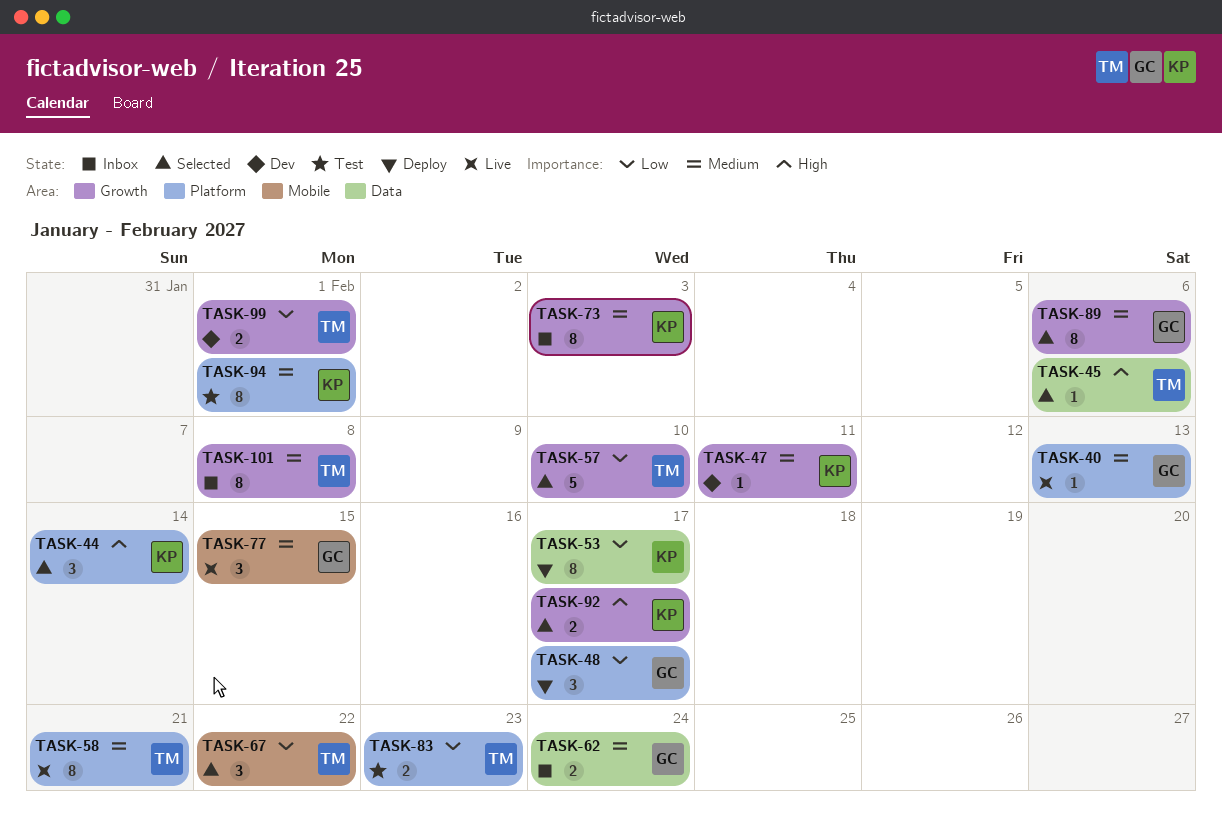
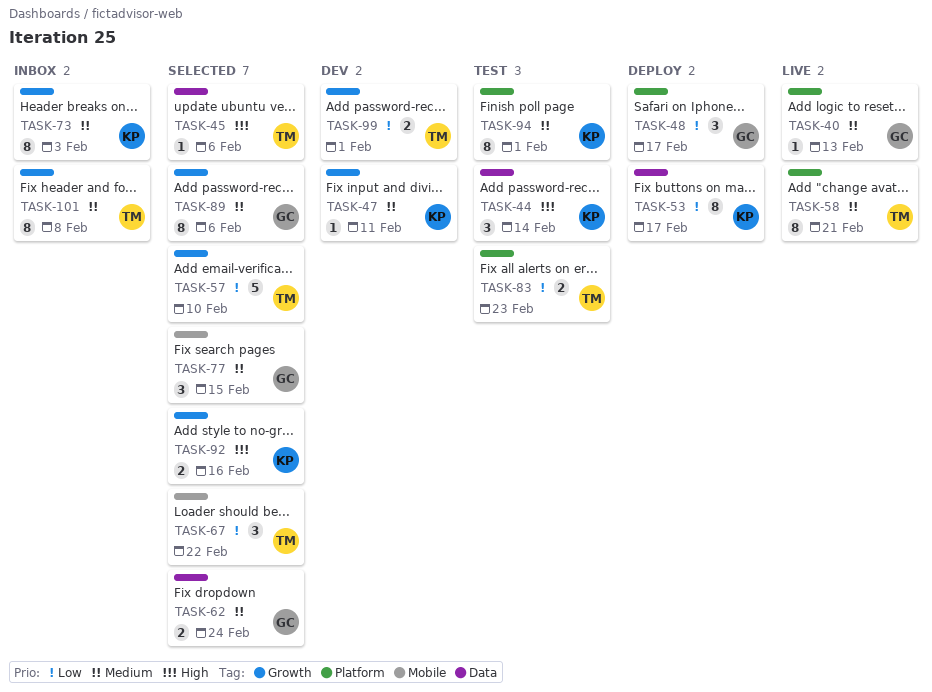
TASK-44, status: Selected -> Test
TASK-44, label: Platform -> Data
TASK-62, status: Inbox -> Selected
TASK-77, status: Live -> Selected
TASK-92, due: Feb 17 -> Feb 16

